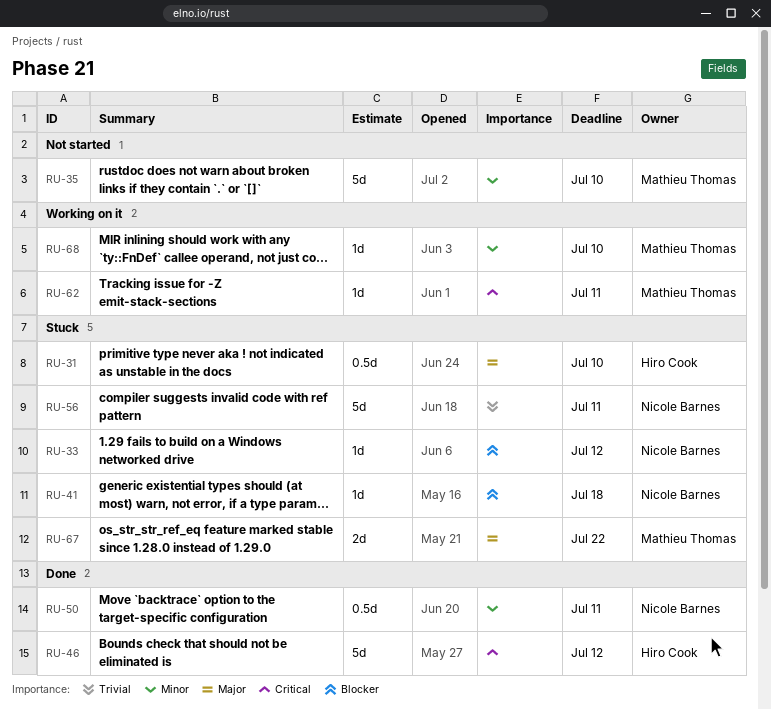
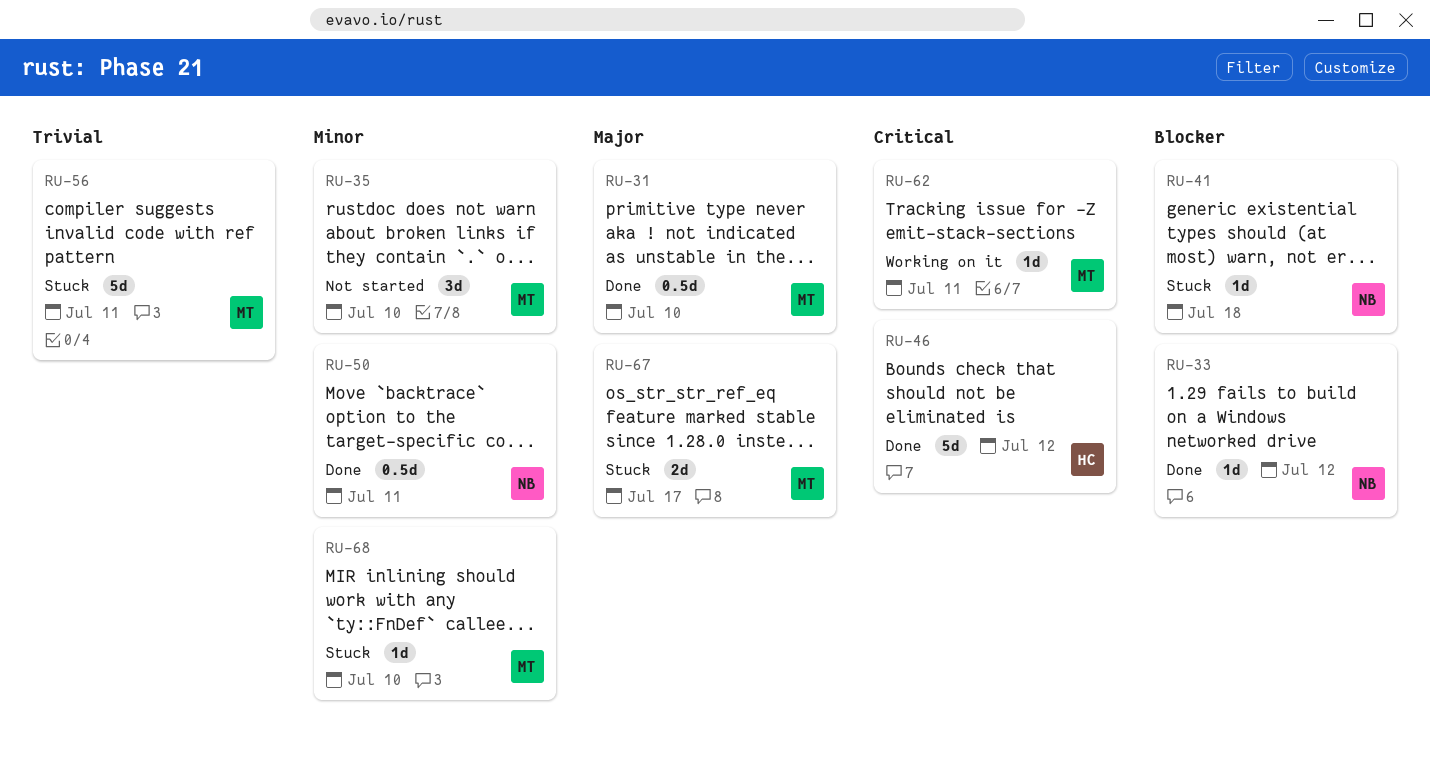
RU-31, status: Stuck -> Done
RU-31, owner: Hiro Cook -> Mathieu Thomas
RU-33, status: Stuck -> Done
RU-35, estimate: 5d -> 3d
RU-56, owner: Nicole Barnes -> Mathieu Thomas
RU-67, due: Jul 22 -> Jul 17
RU-68, status: Working on it -> Stuck

